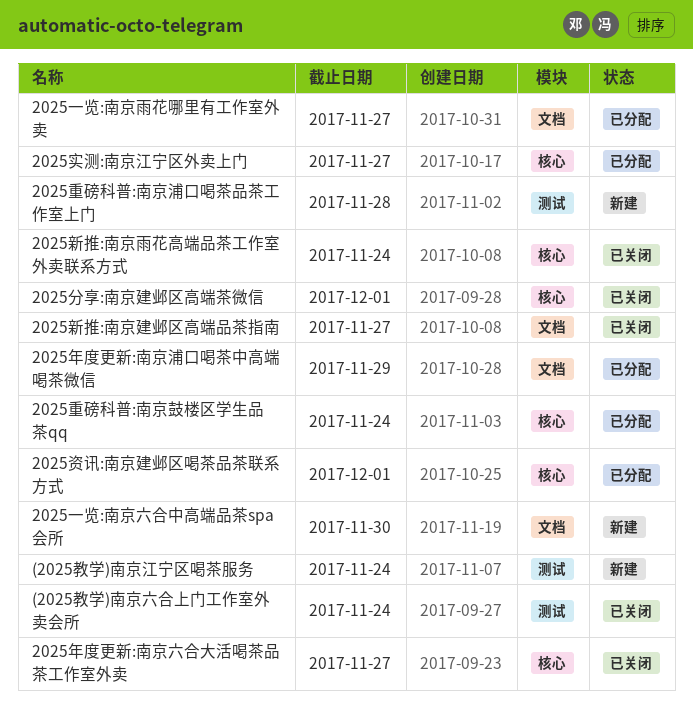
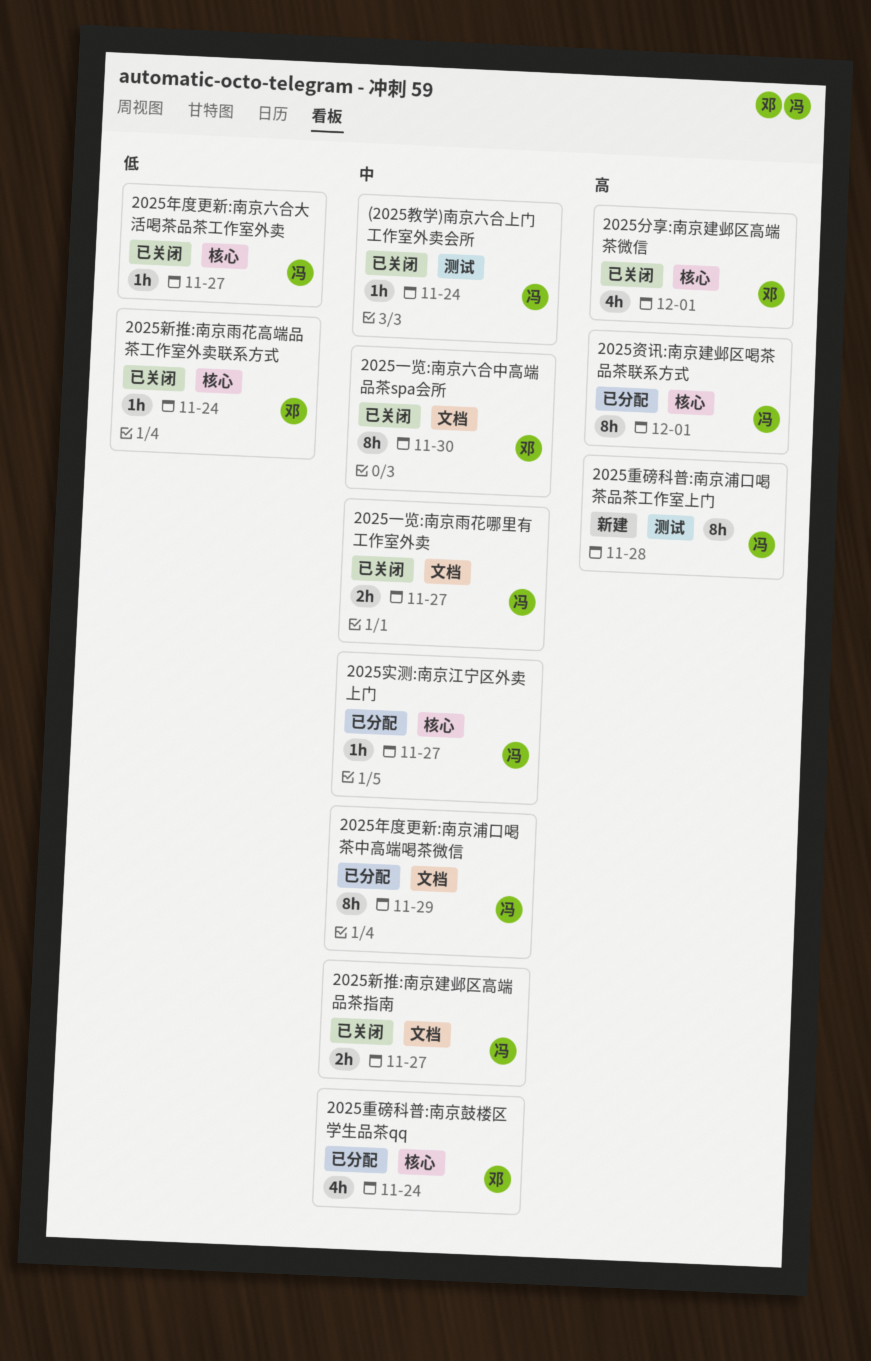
(2025教学)南京江宁区喝茶服务: present -> none
2025一览:南京六合中高端品茶spa会所, status: 新建 -> 已关闭
2025一览:南京雨花哪里有工作室外卖, status: 已分配 -> 已关闭

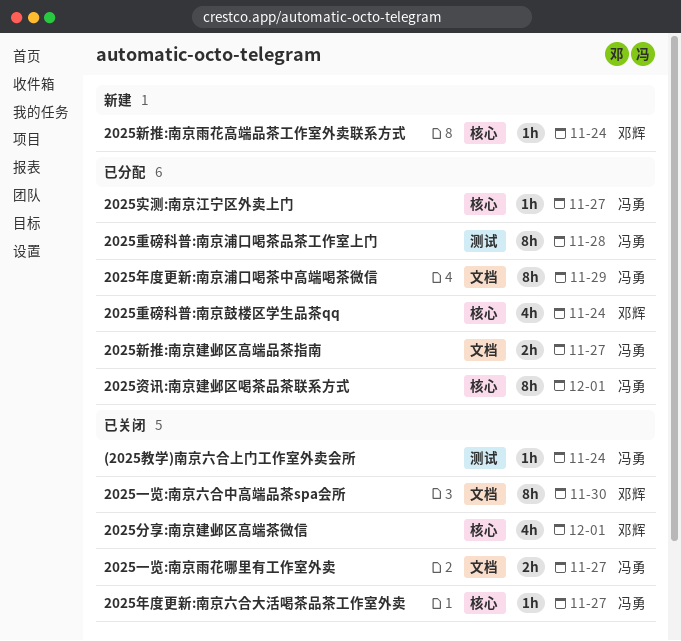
2025新推:南京建邺区高端品茶指南, status: 已关闭 -> 已分配
2025新推:南京雨花高端品茶工作室外卖联系方式, status: 已关闭 -> 新建
2025重磅科普:南京浦口喝茶品茶工作室上门, status: 新建 -> 已分配

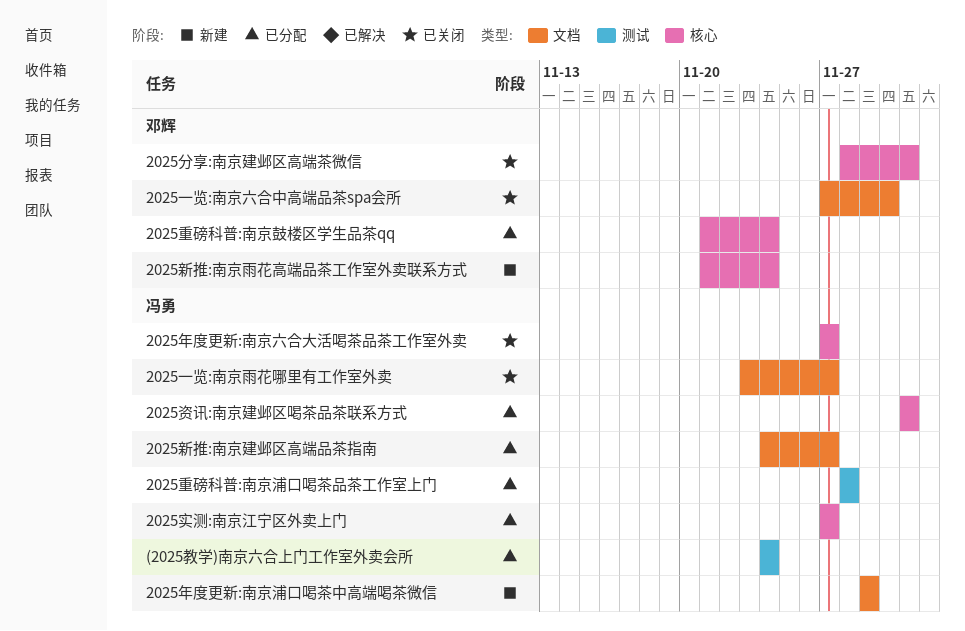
(2025教学)南京六合上门工作室外卖会所, status: 已关闭 -> 已分配
2025年度更新:南京浦口喝茶中高端喝茶微信, status: 已分配 -> 新建

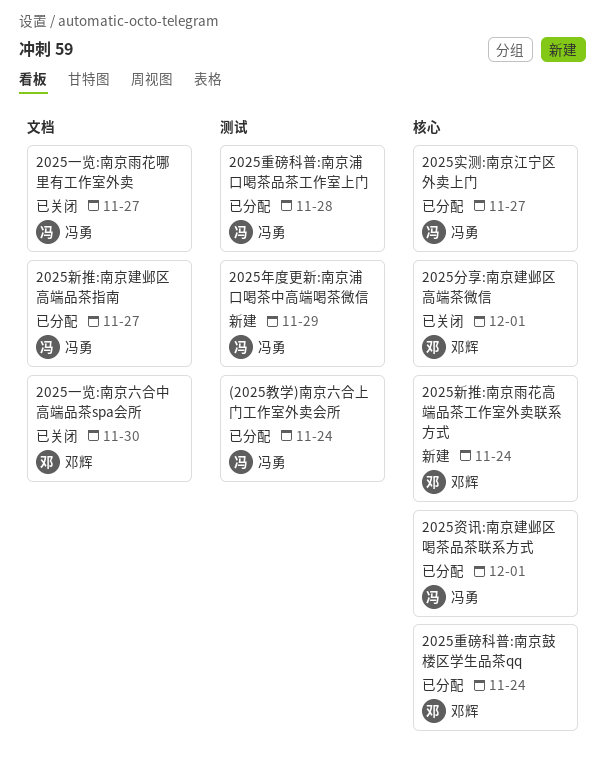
2025年度更新:南京六合大活喝茶品茶工作室外卖: present -> none
2025年度更新:南京浦口喝茶中高端喝茶微信, label: 文档 -> 测试

